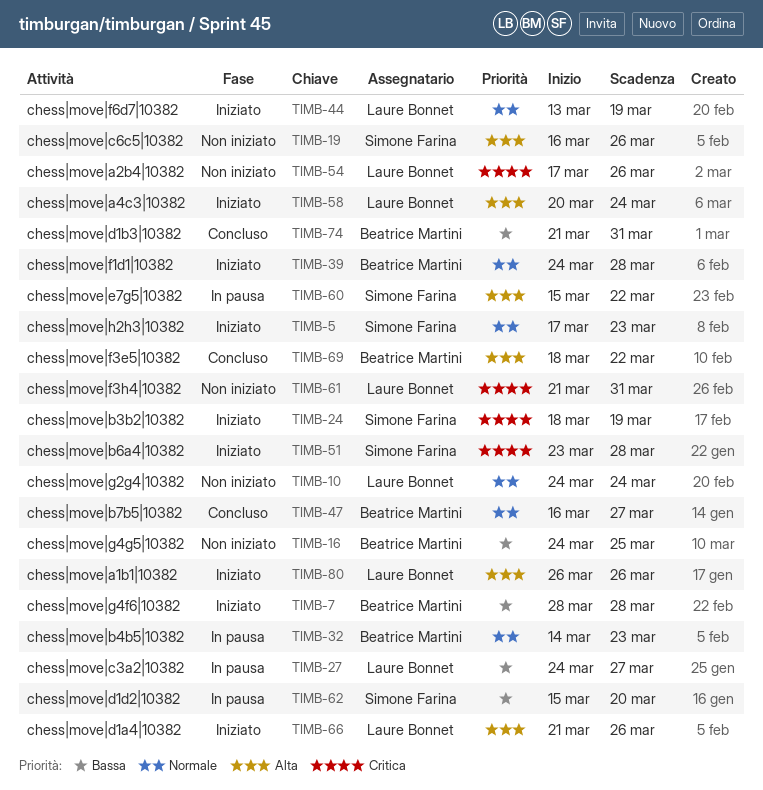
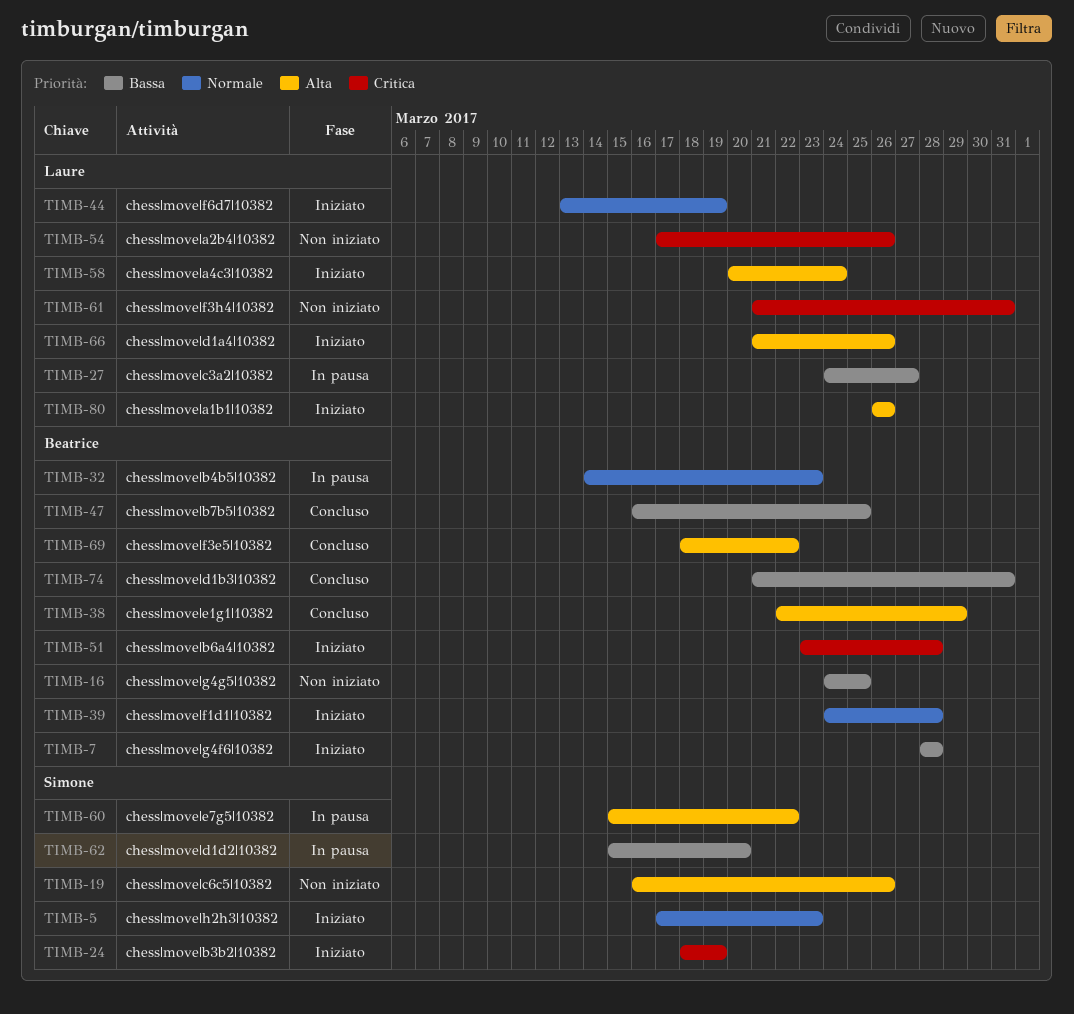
TIMB-10: present -> none
TIMB-38: none -> present
TIMB-47, priority: Normale -> Bassa
TIMB-47, due: Mar 27 -> Mar 25
TIMB-51, owner: Simone Farina -> Beatrice Martini

